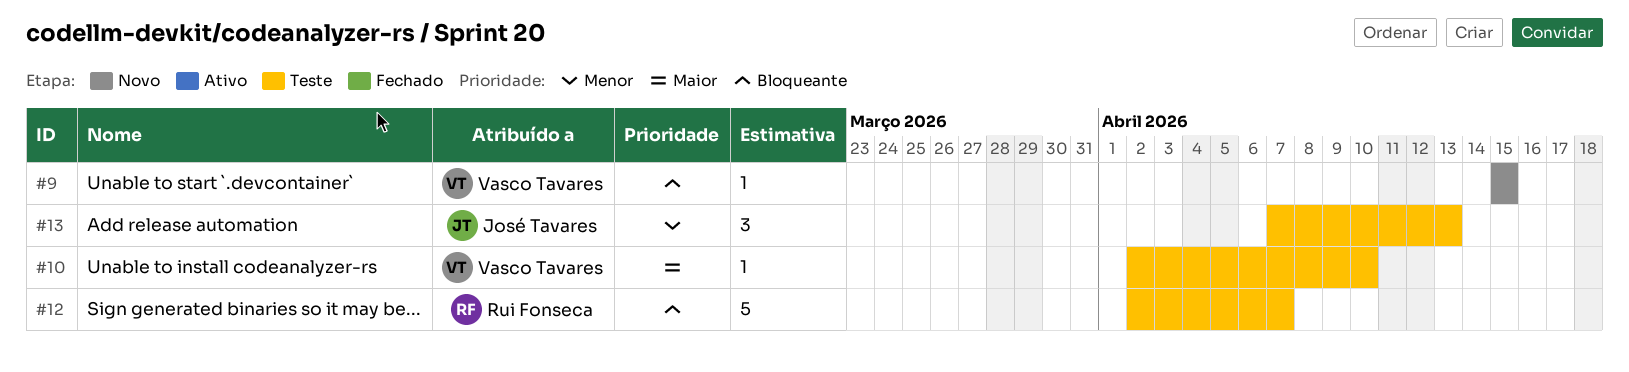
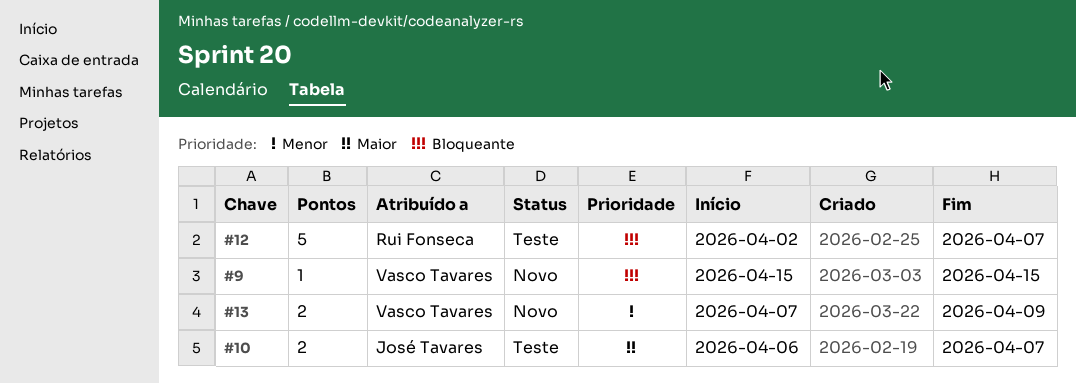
#10, owner: Vasco Tavares -> José Tavares
#10, estimate: 1 -> 2
#10, start: Apr 2 -> Apr 6
#10, due: Apr 10 -> Apr 7
#13, status: Teste -> Novo
#13, owner: José Tavares -> Vasco Tavares
#13, estimate: 3 -> 2
#13, due: Apr 13 -> Apr 9

